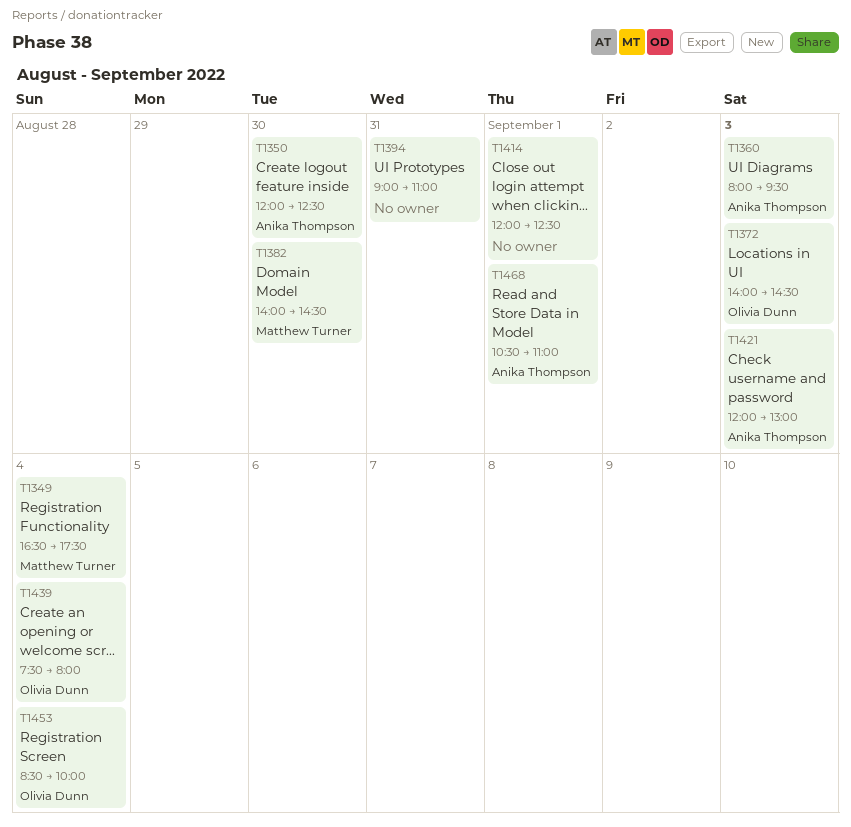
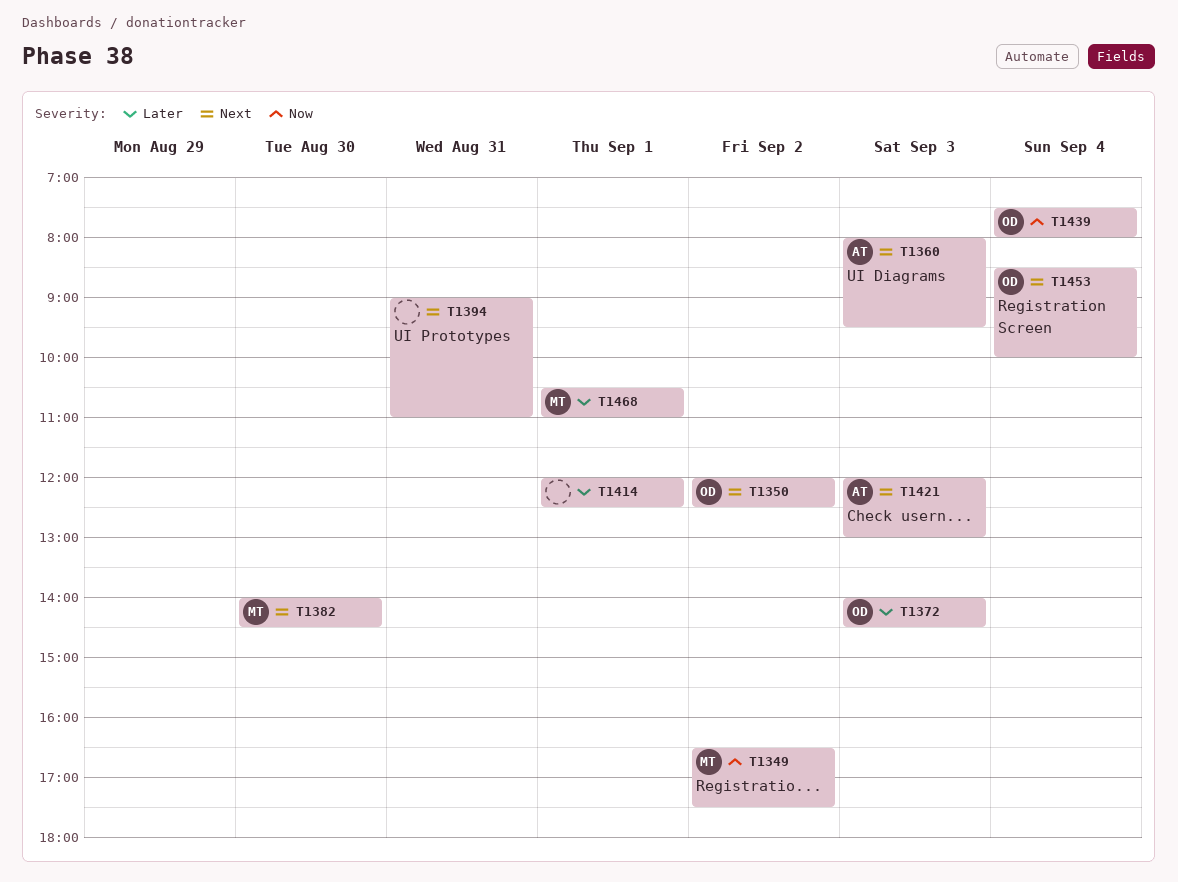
T1349, day: Sep 4 -> Sep 2
T1350, owner: Anika Thompson -> Olivia Dunn
T1350, day: Aug 30 -> Sep 2
T1468, owner: Anika Thompson -> Matthew Turner

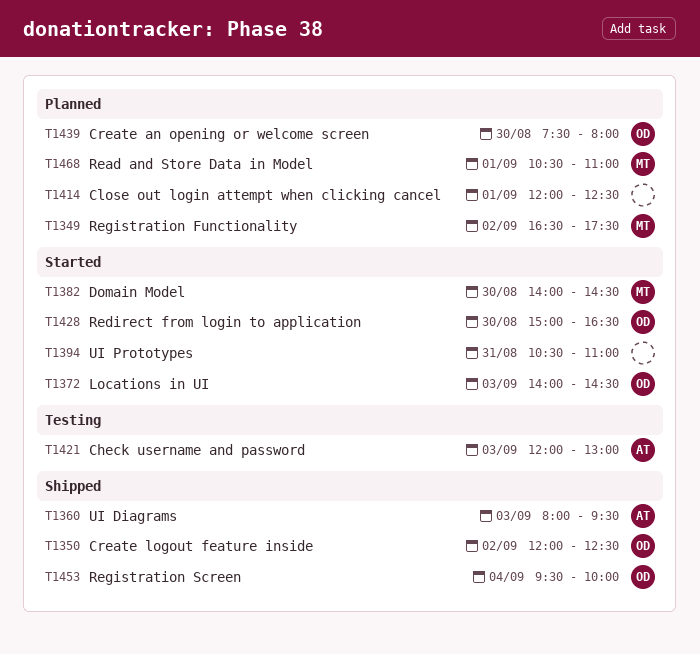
T1394, begins: 09:00 -> 10:30
T1428: none -> present
T1439, day: Sep 4 -> Aug 30
T1453, begins: 08:30 -> 09:30

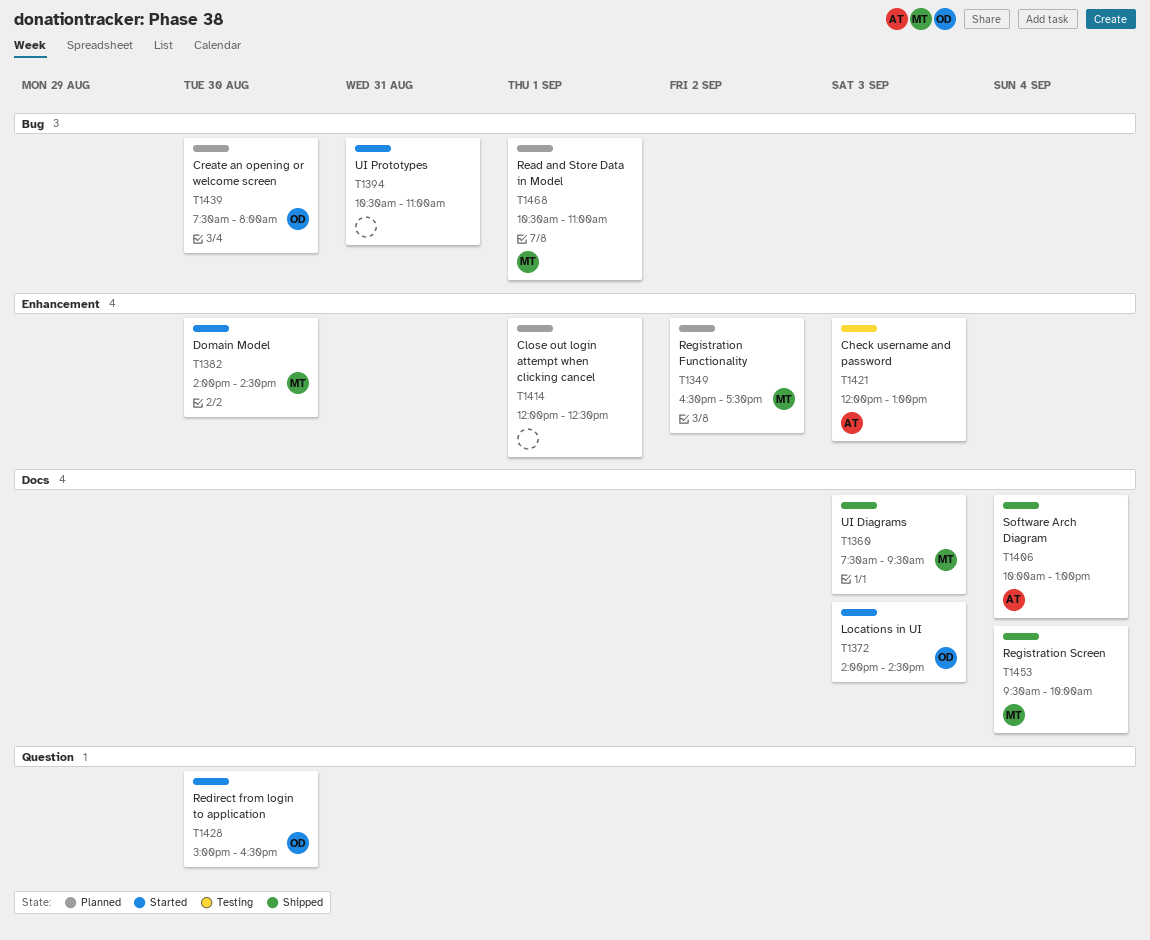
T1350: present -> none
T1360, owner: AT -> MT
T1360, begins: 08:00 -> 07:30
T1406: none -> present
T1453, owner: OD -> MT

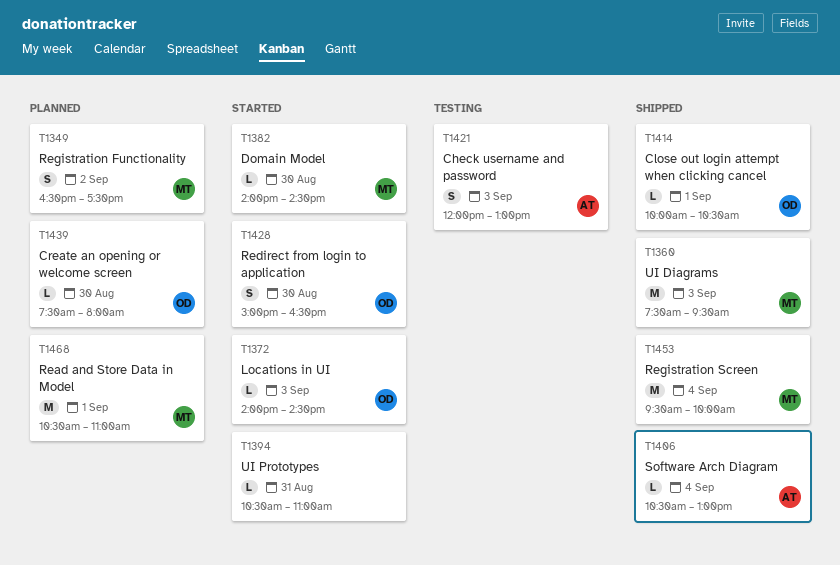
T1406, begins: 10:00 -> 10:30
T1414, status: Planned -> Shipped
T1414, owner: none -> OD
T1414, begins: 12:00 -> 10:00
T1414, ends: 12:30 -> 10:30

